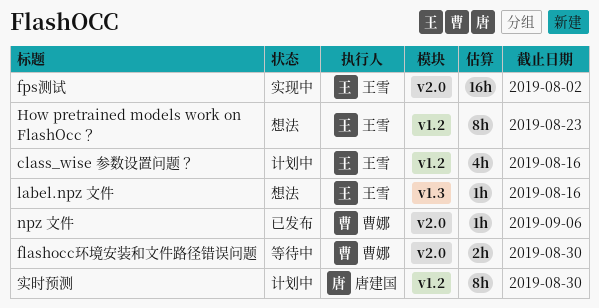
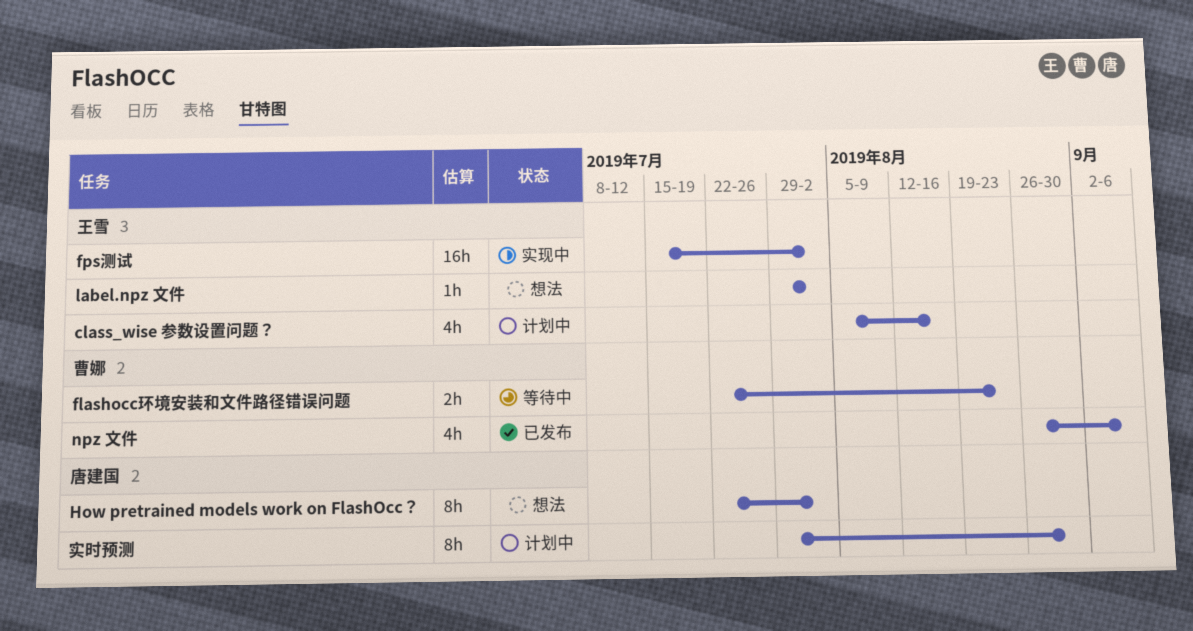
flashocc环境安装和文件路径错误问题, due: Aug 30 -> Aug 23
How pretrained models work on FlashOcc？, owner: 王雪 -> 唐建国
How pretrained models work on FlashOcc？, due: Aug 23 -> Aug 2
label.npz 文件, due: Aug 16 -> Aug 2
npz 文件, estimate: 1h -> 4h

